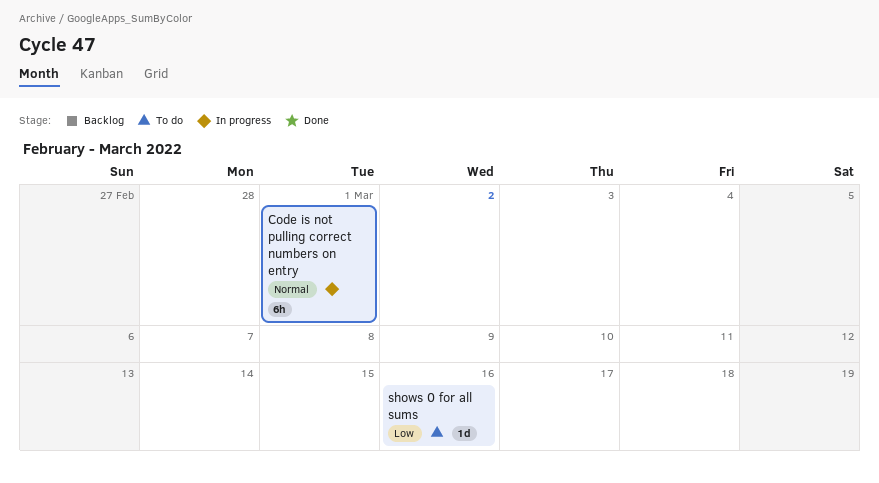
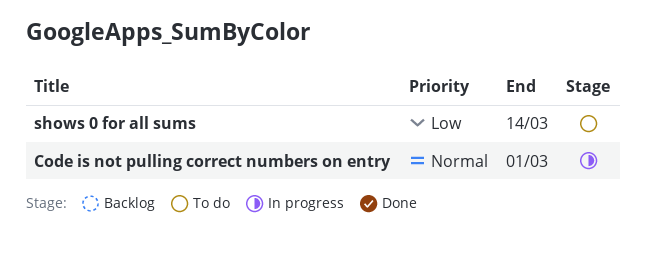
shows 0 for all sums, due: Mar 16 -> Mar 14

